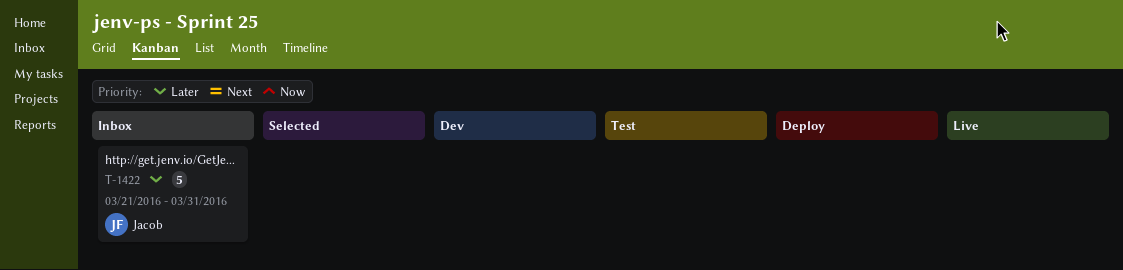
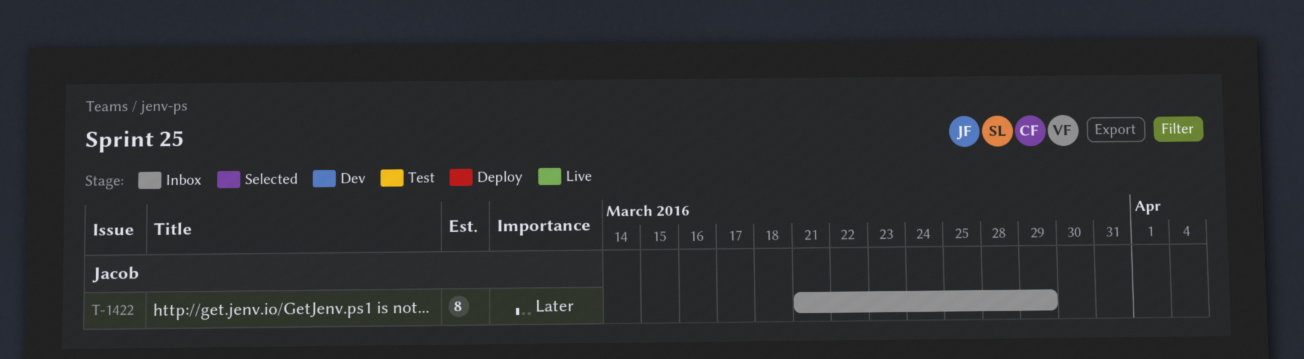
T-1422, estimate: 5 -> 8
T-1422, due: Mar 31 -> Mar 29

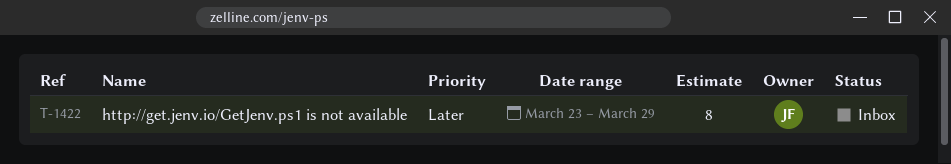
T-1422, start: Mar 21 -> Mar 23

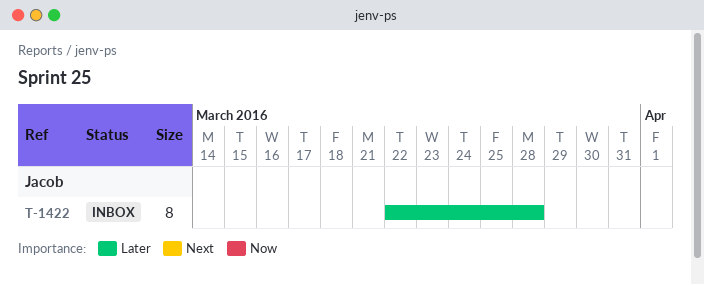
T-1422, start: Mar 23 -> Mar 22
T-1422, due: Mar 29 -> Mar 28

